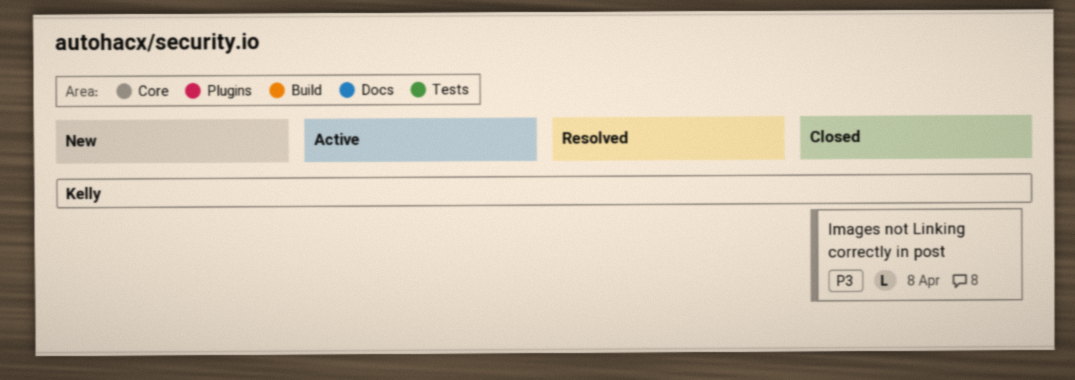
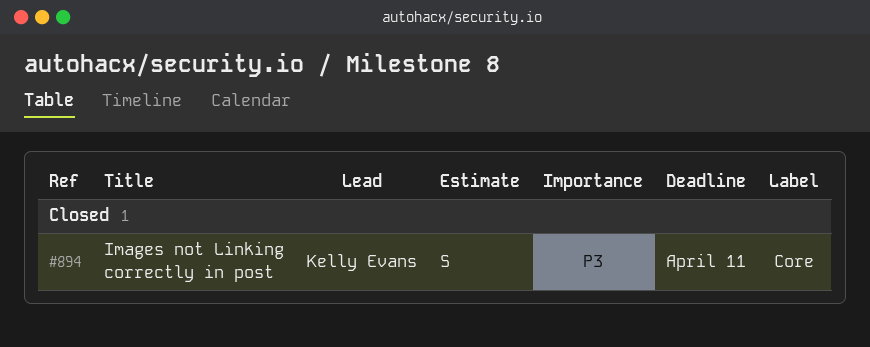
Images not Linking correctly in post, estimate: L -> S
Images not Linking correctly in post, due: Apr 8 -> Apr 11

